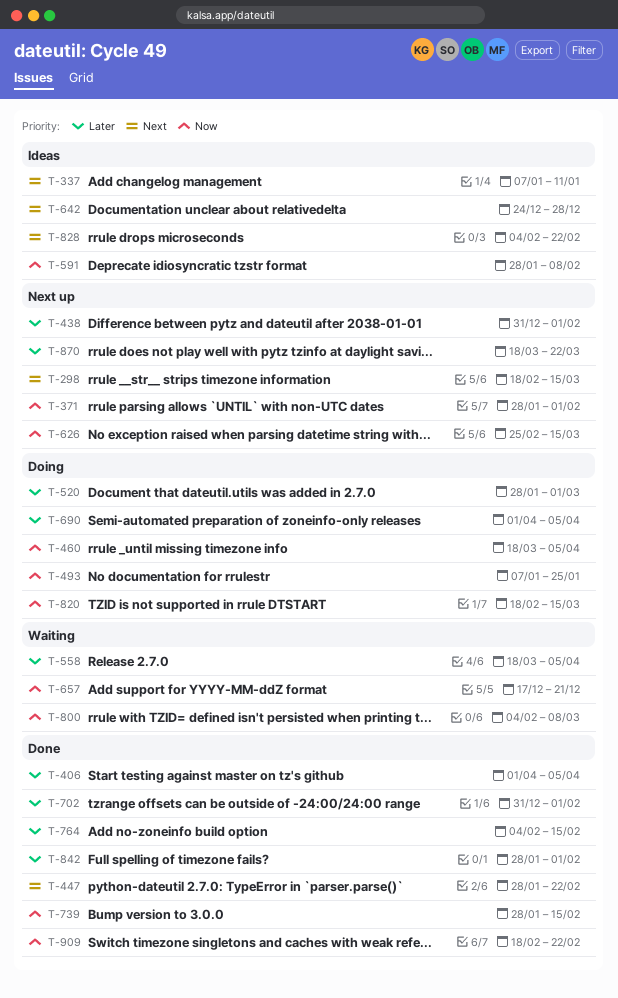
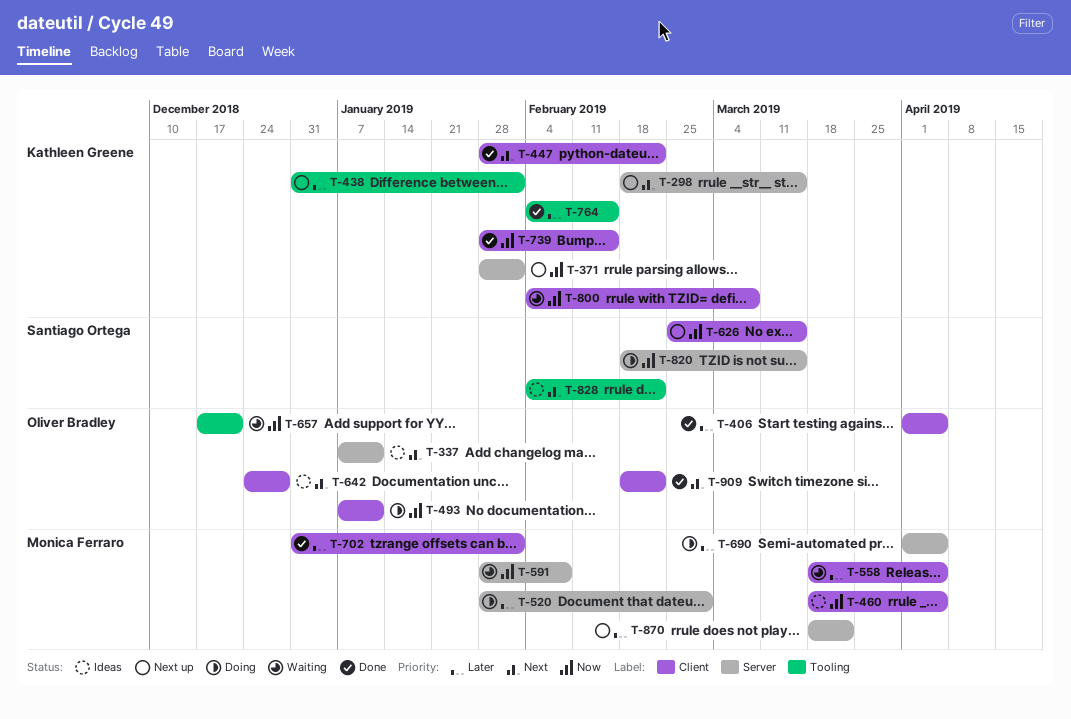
T-460, status: Doing -> Ideas
T-493, due: Jan 25 -> Jan 11
T-591, status: Ideas -> Waiting
T-842: present -> none
T-909, priority: Now -> Next

